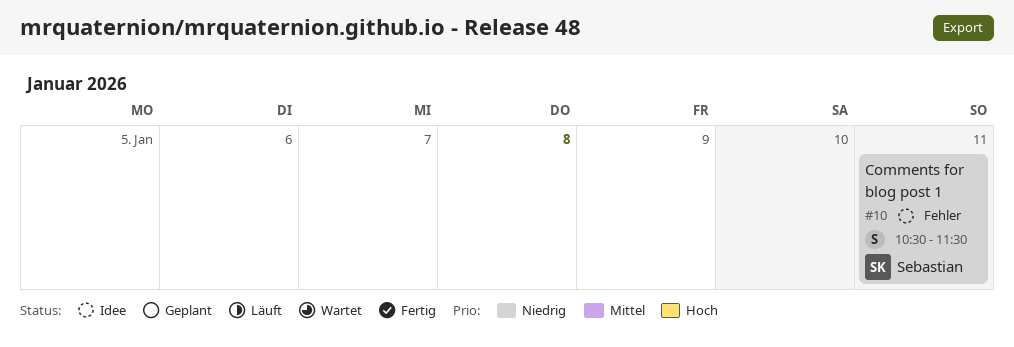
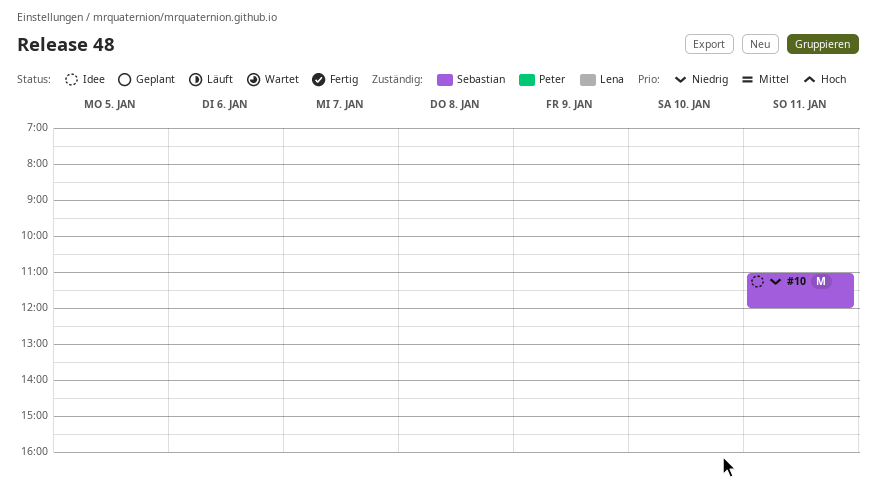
#10, estimate: S -> M
#10, begins: 10:30 -> 11:00
#10, ends: 11:30 -> 12:00

